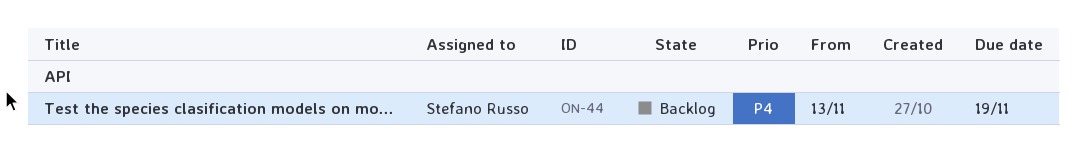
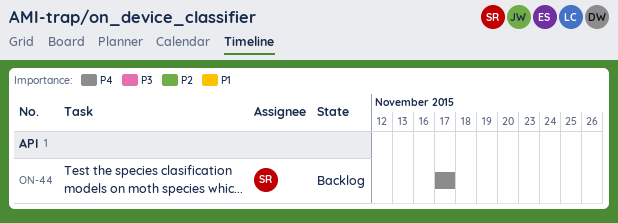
ON-44, start: Nov 13 -> Nov 17
ON-44, due: Nov 19 -> Nov 17

